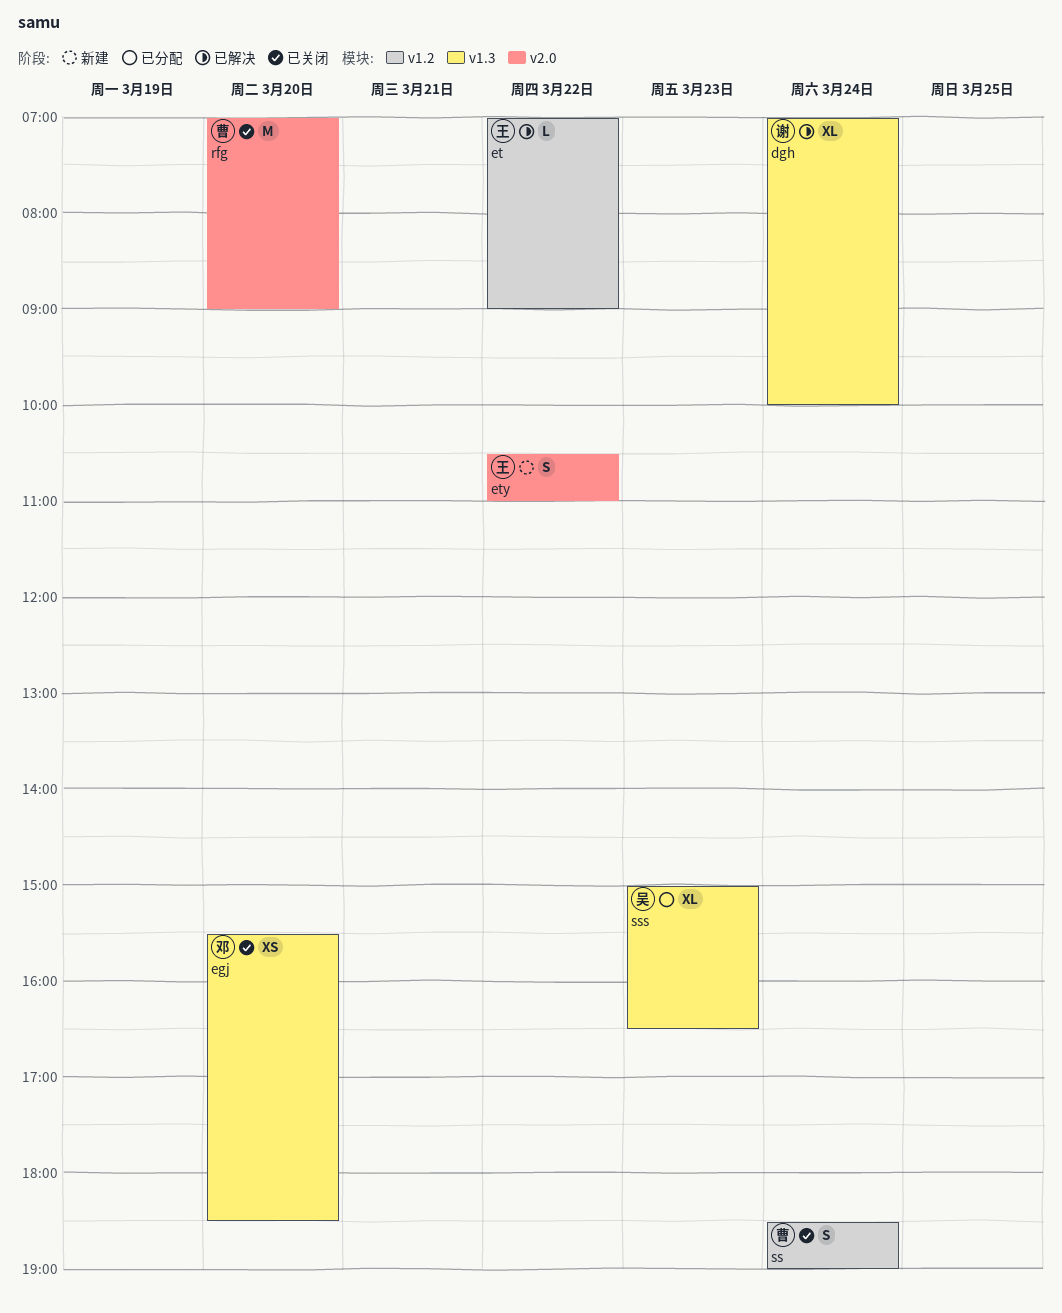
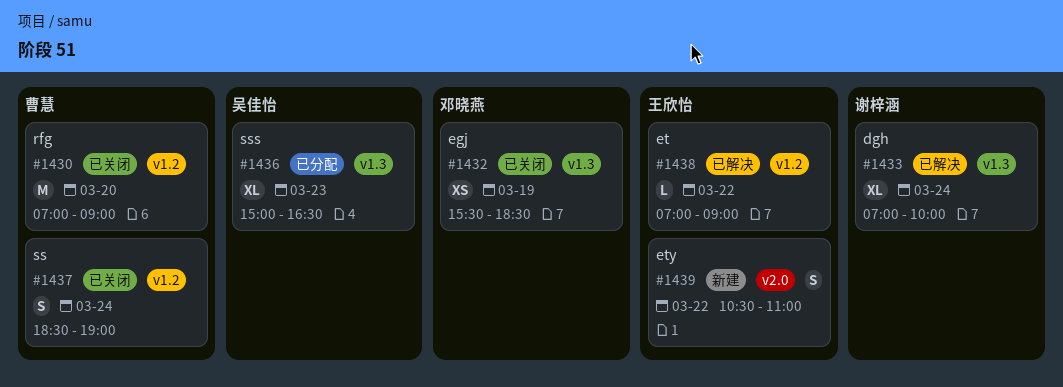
egj, day: Mar 20 -> Mar 19
rfg, label: v2.0 -> v1.2

